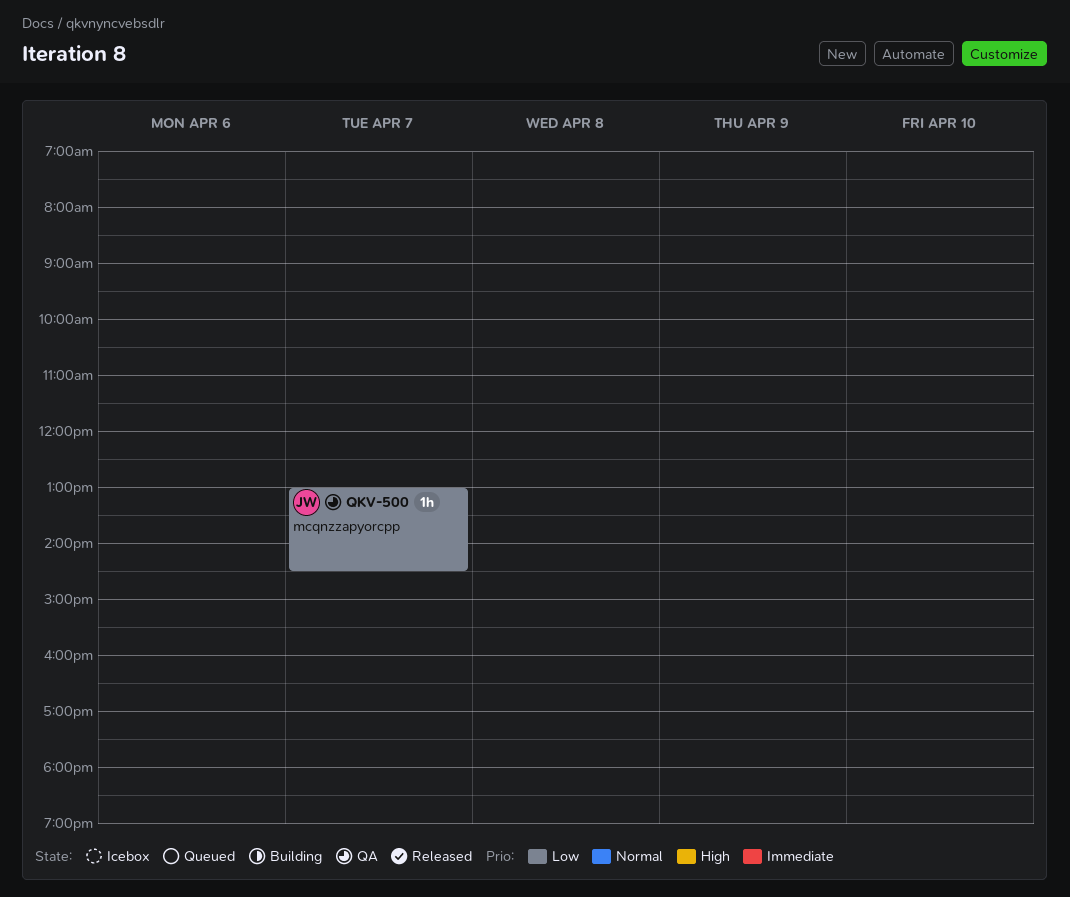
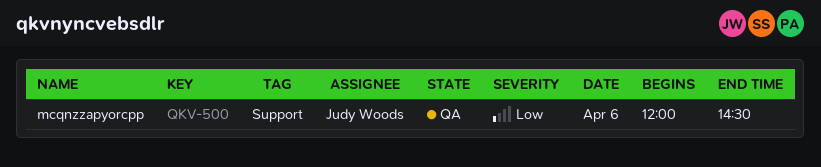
QKV-500, day: Apr 7 -> Apr 6
QKV-500, begins: 13:00 -> 12:00

